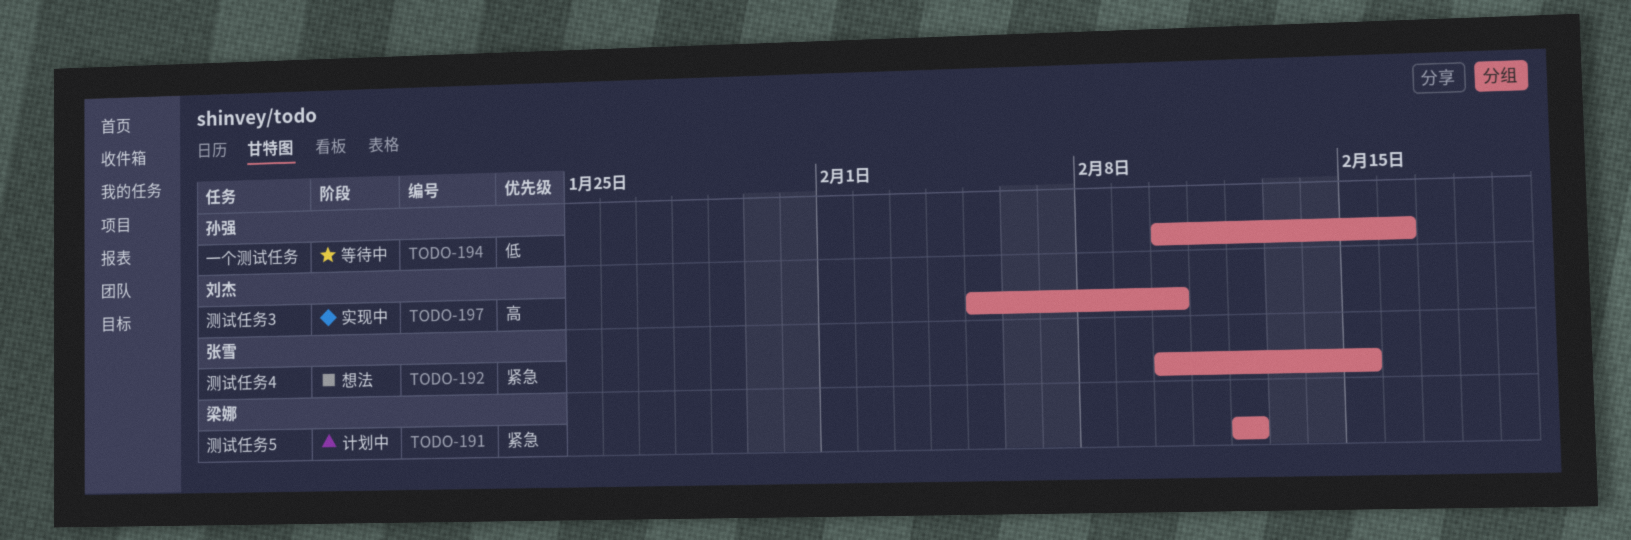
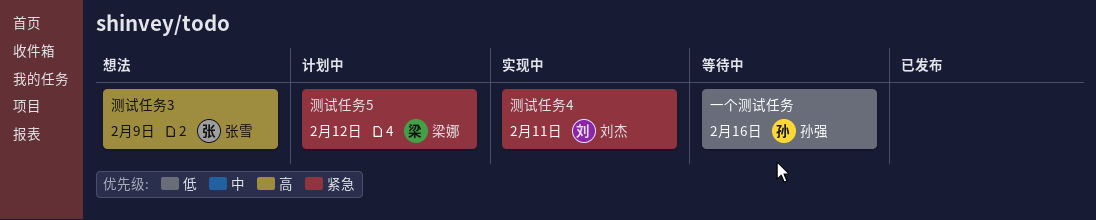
测试任务3, status: 实现中 -> 想法
测试任务3, owner: 刘杰 -> 张雪
测试任务3, due: Feb 10 -> Feb 9
测试任务4, status: 想法 -> 实现中
测试任务4, owner: 张雪 -> 刘杰
测试任务4, due: Feb 15 -> Feb 11

